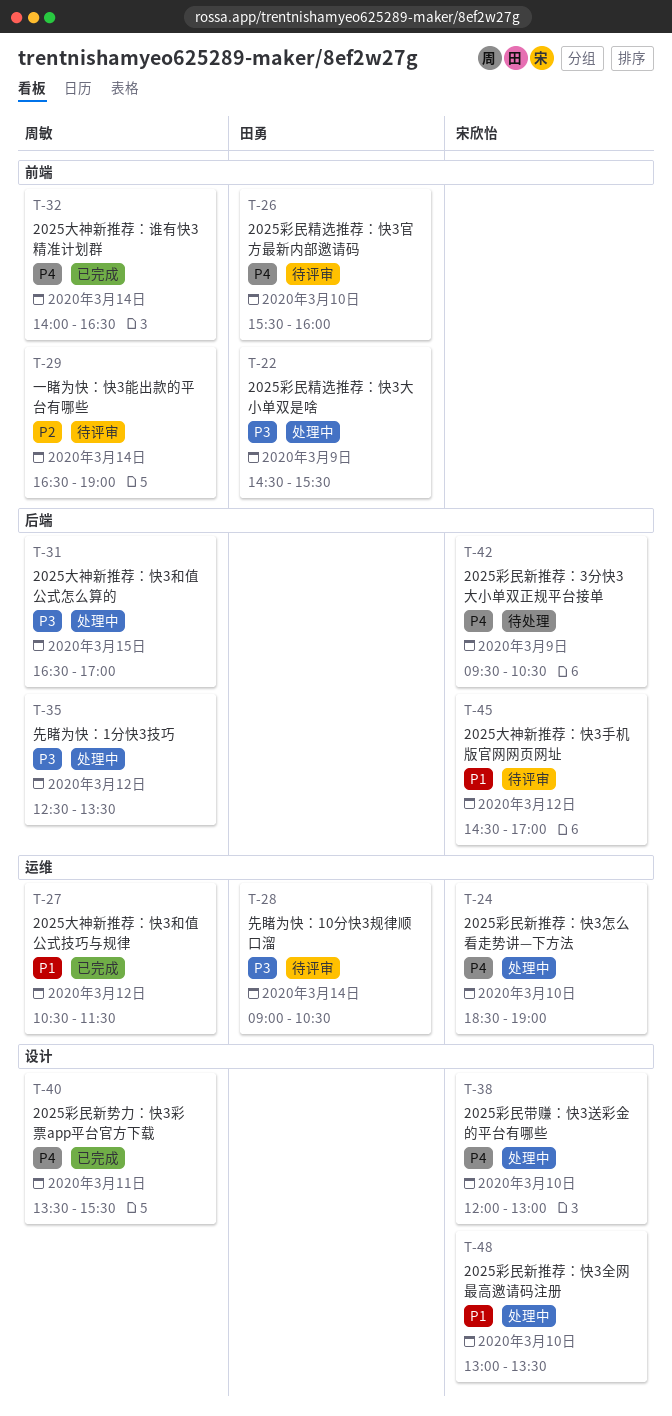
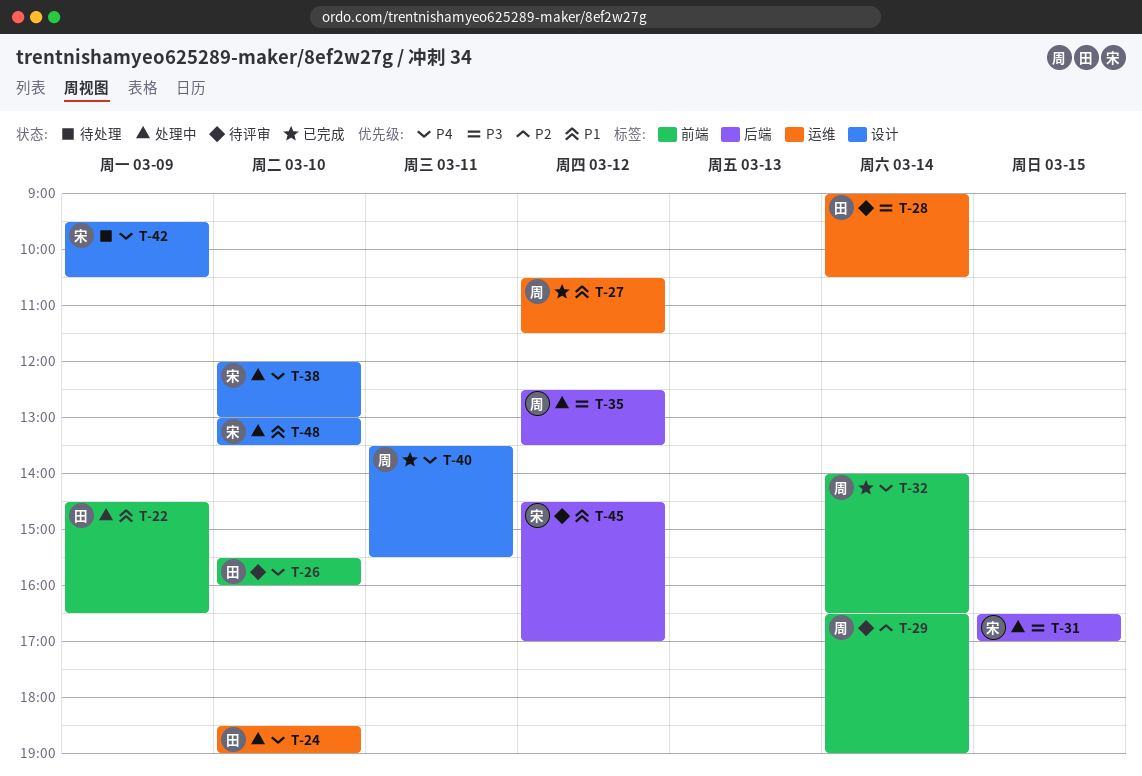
T-22, priority: P3 -> P1
T-22, ends: 15:30 -> 16:30
T-24, owner: 宋欣怡 -> 田勇
T-31, owner: 周敏 -> 宋欣怡
T-42, label: 后端 -> 设计

